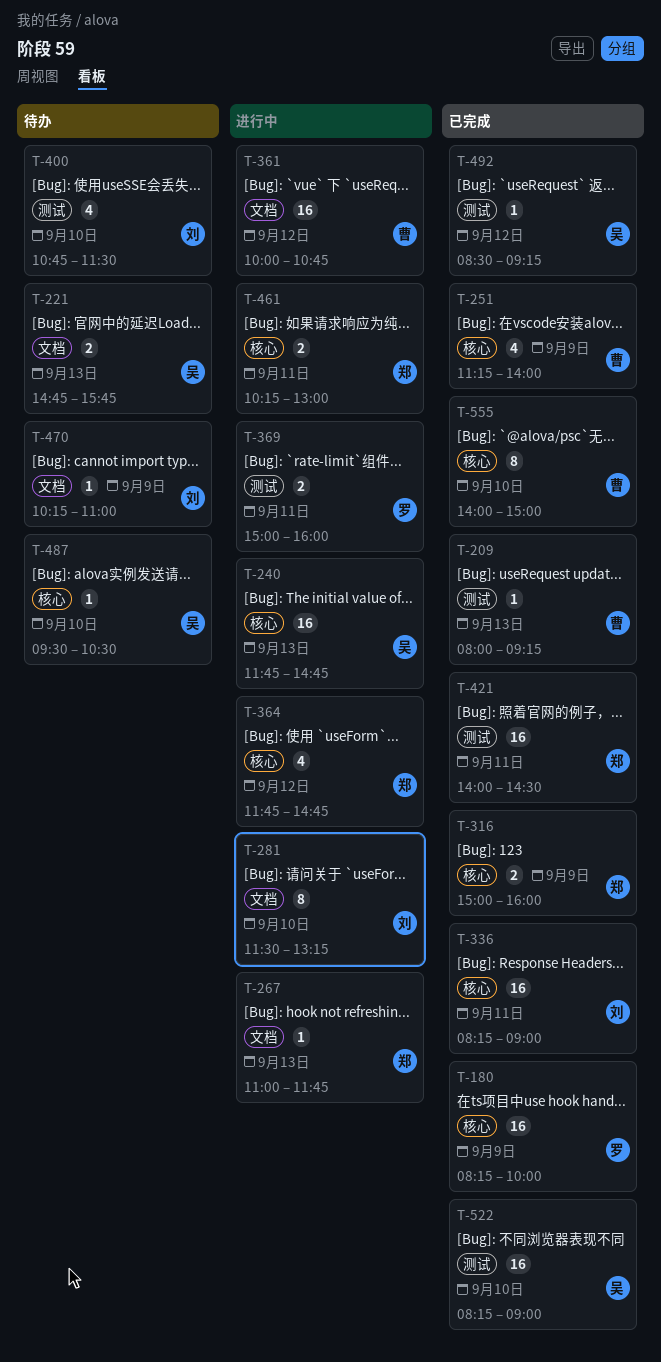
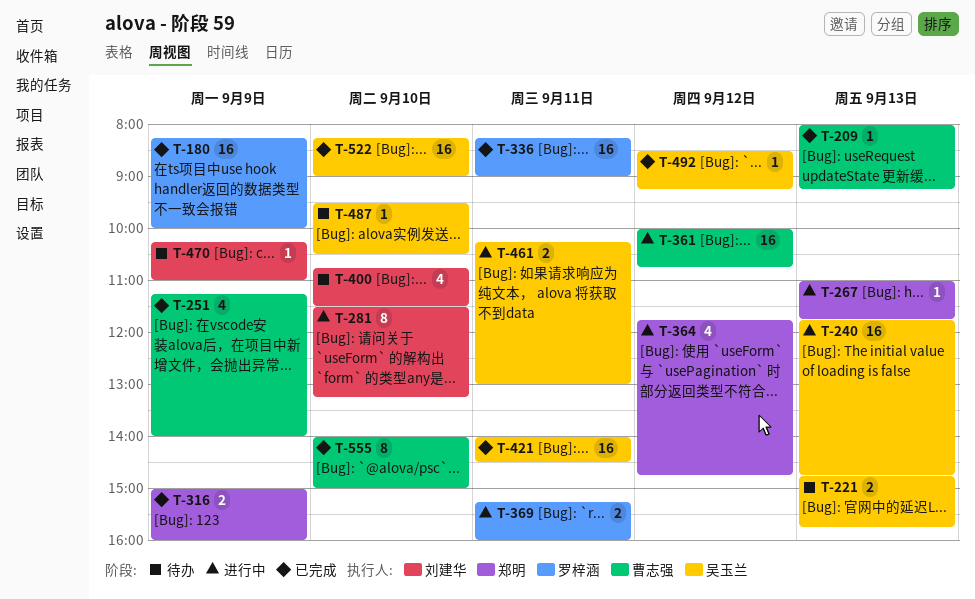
T-336, owner: 刘建华 -> 罗梓涵
T-369, begins: 15:00 -> 15:15
T-421, owner: 郑明 -> 吴玉兰
T-461, owner: 郑明 -> 吴玉兰

